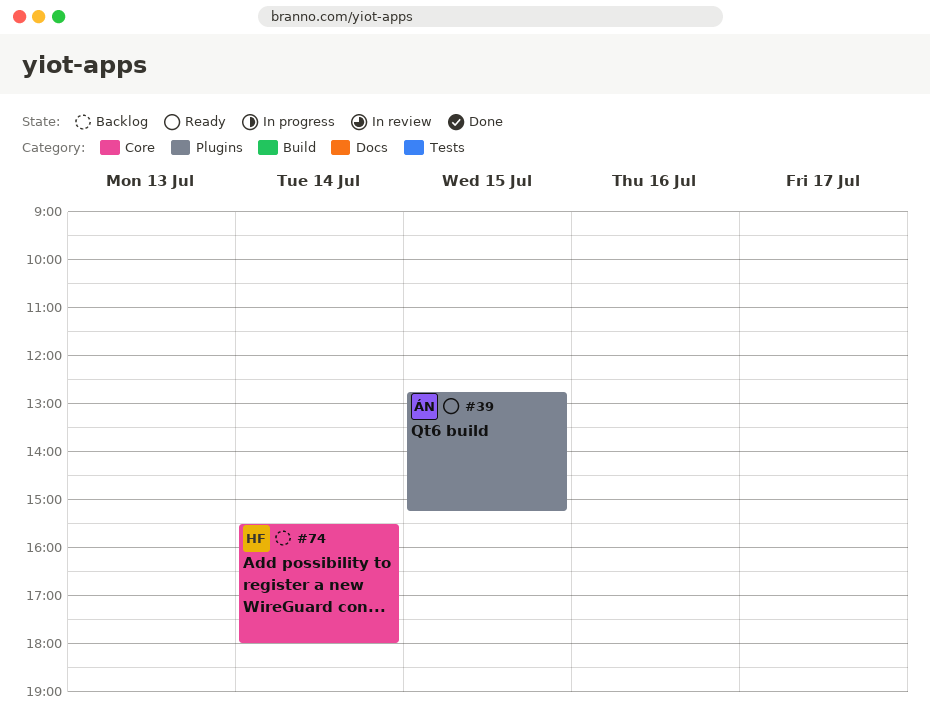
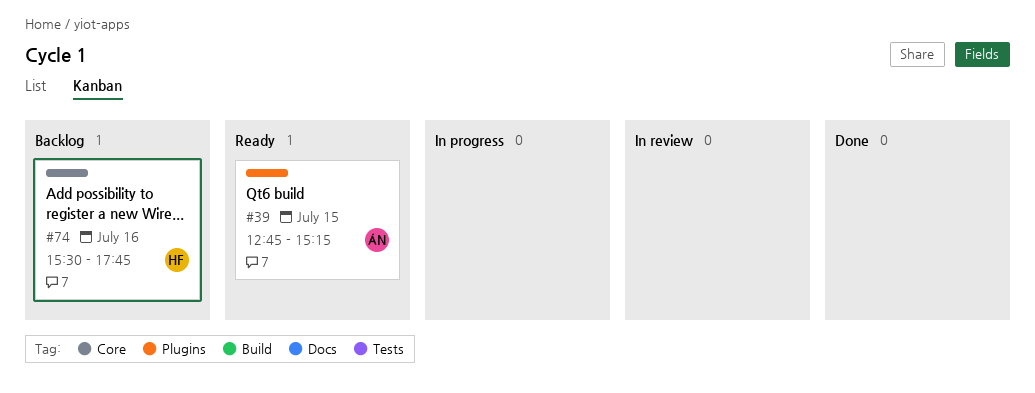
#74, day: Jul 14 -> Jul 16
#74, ends: 18:00 -> 17:45

